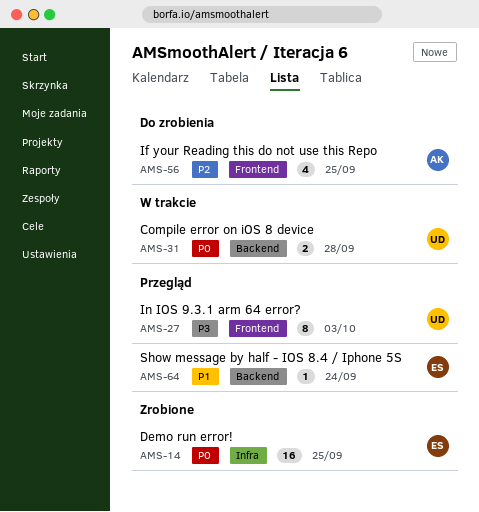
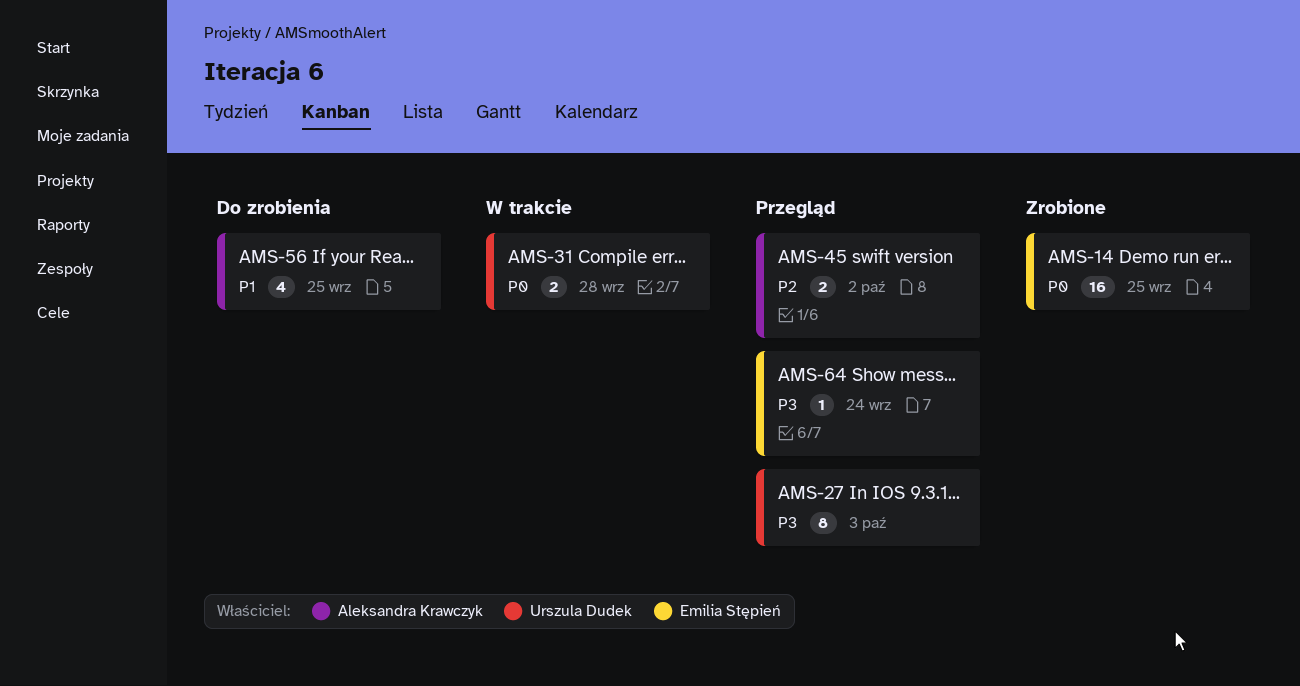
AMS-45: none -> present
AMS-56, priority: P2 -> P1
AMS-64, priority: P1 -> P3

